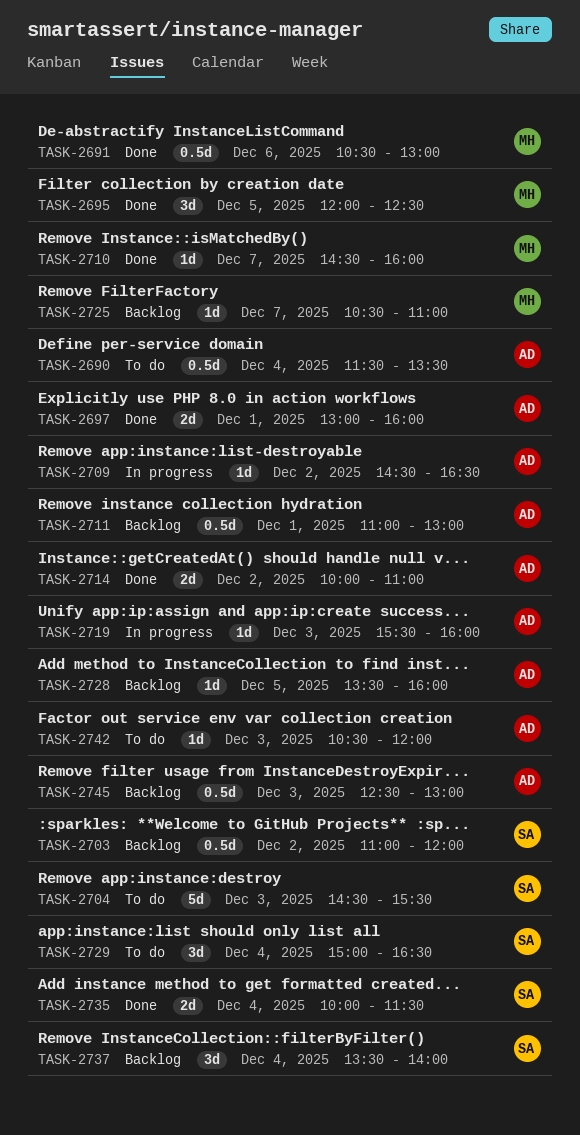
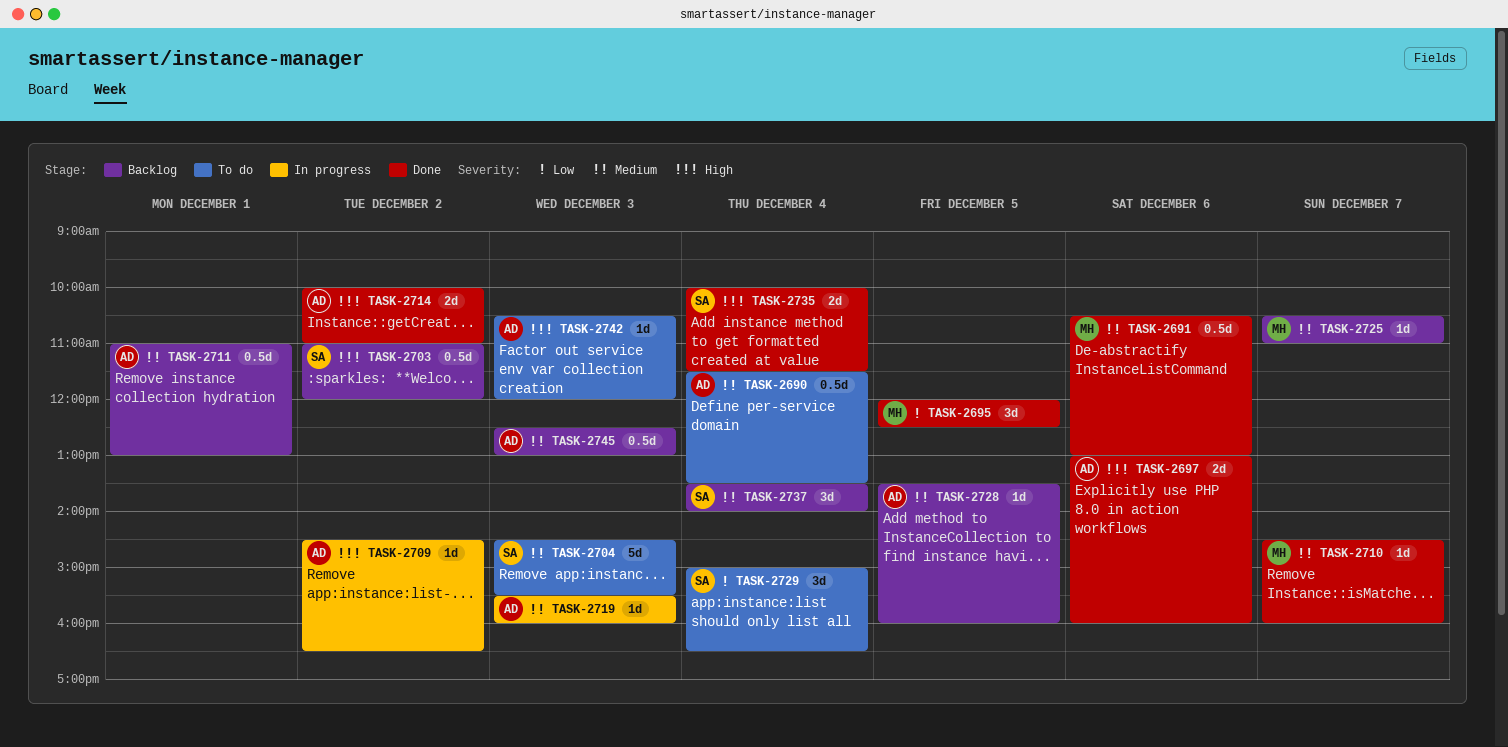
TASK-2697, day: Dec 1 -> Dec 6

